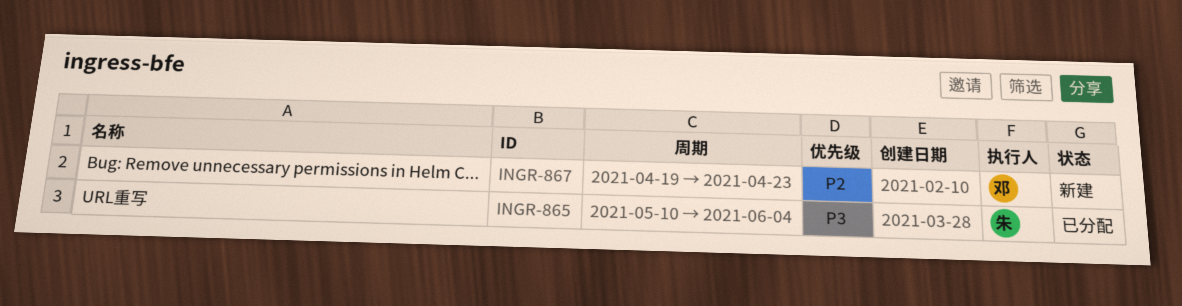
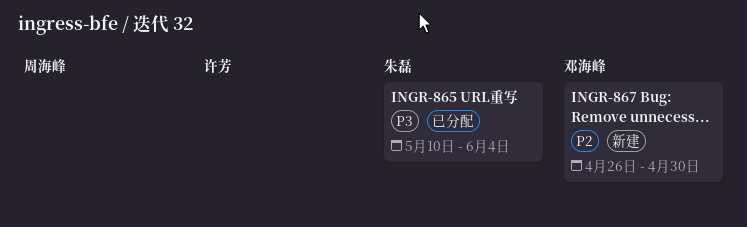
INGR-867, start: Apr 19 -> Apr 26
INGR-867, due: Apr 23 -> Apr 30

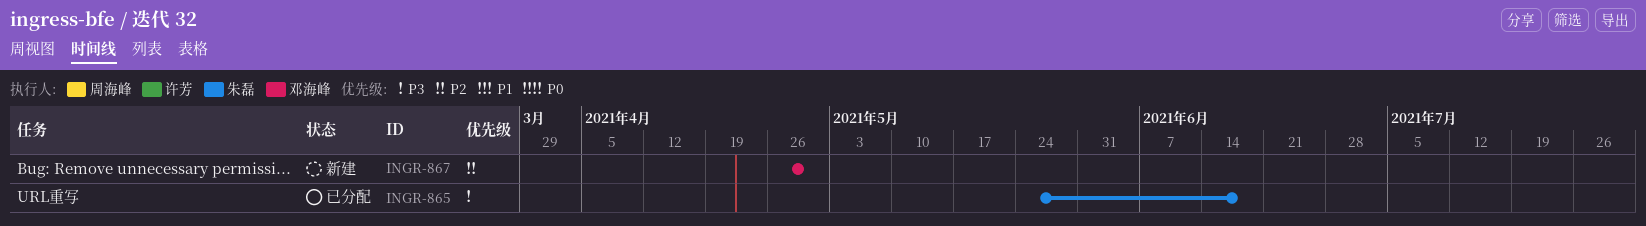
INGR-865, start: May 10 -> May 24
INGR-865, due: Jun 4 -> Jun 18

